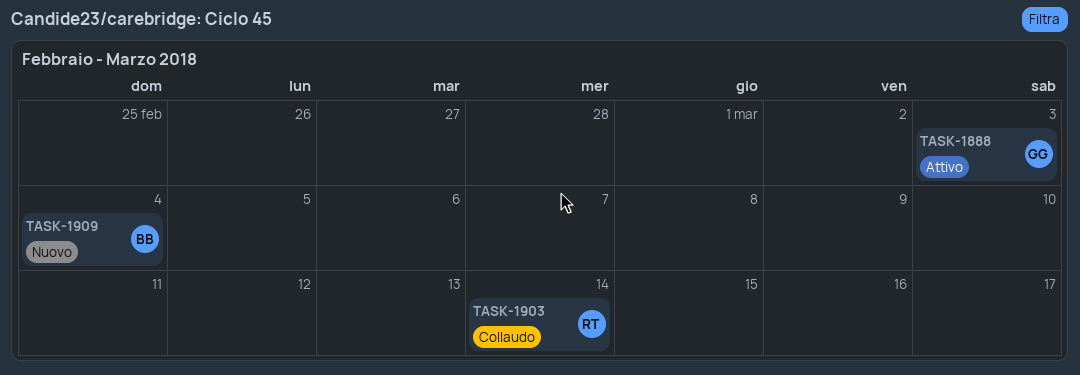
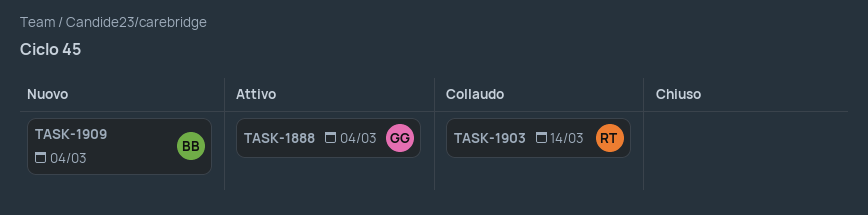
TASK-1888, due: Mar 3 -> Mar 4

